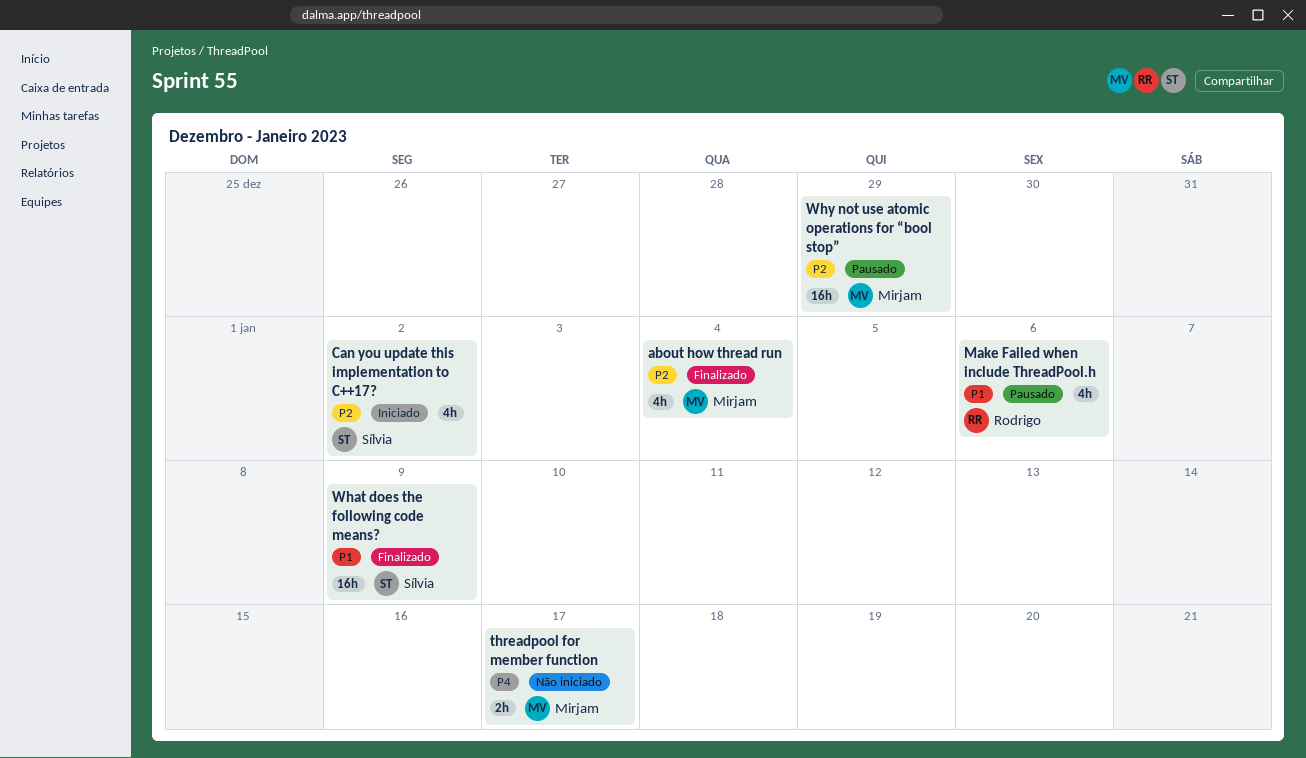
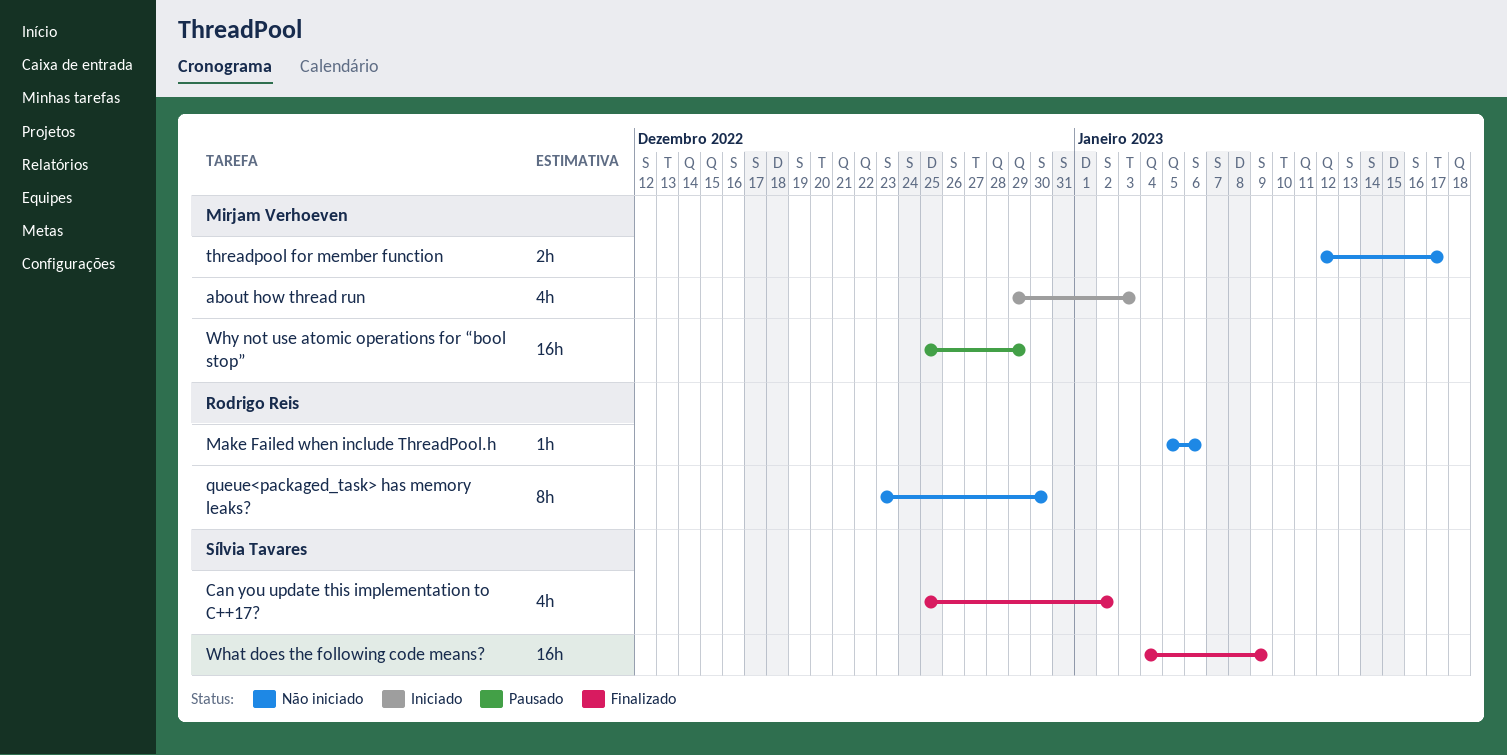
about how thread run, status: Finalizado -> Iniciado
about how thread run, due: Jan 4 -> Jan 3
Can you update this implementation to C++17?, status: Iniciado -> Finalizado
Make Failed when include ThreadPool.h, status: Pausado -> Não iniciado
Make Failed when include ThreadPool.h, estimate: 4h -> 1h
queue<packaged_task> has memory leaks?: none -> present

